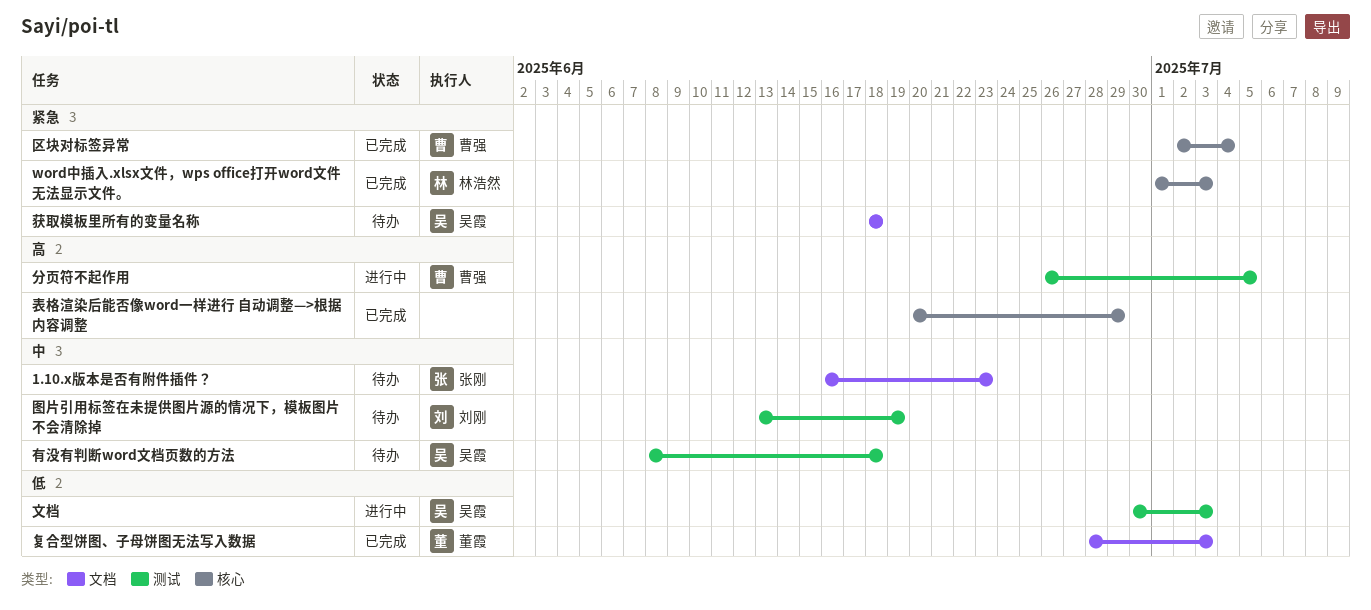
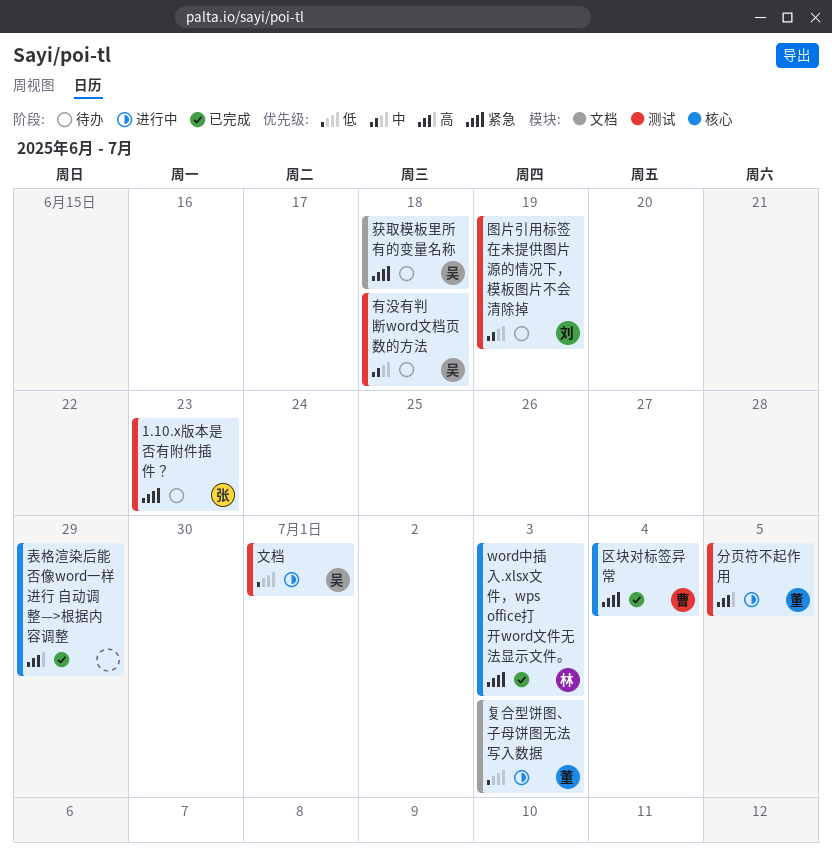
1.10.x版本是否有附件插件？, priority: 中 -> 紧急
1.10.x版本是否有附件插件？, label: 文档 -> 测试
分页符不起作用, owner: 曹强 -> 董霞
复合型饼图、子母饼图无法写入数据, status: 已完成 -> 进行中
文档, due: Jul 3 -> Jul 1

